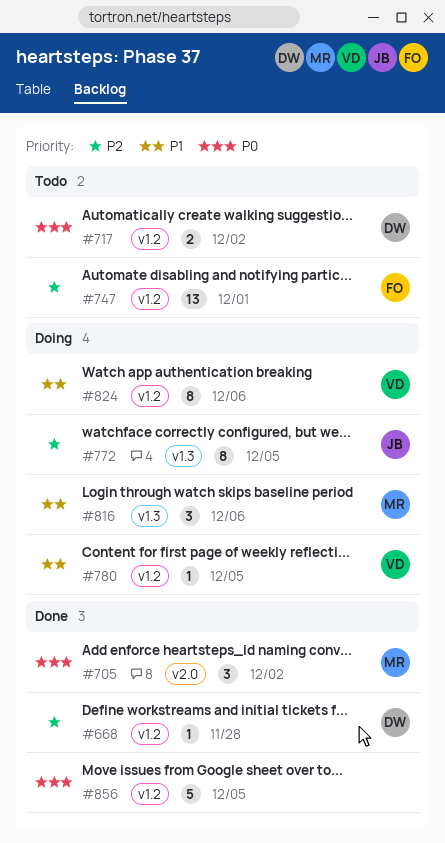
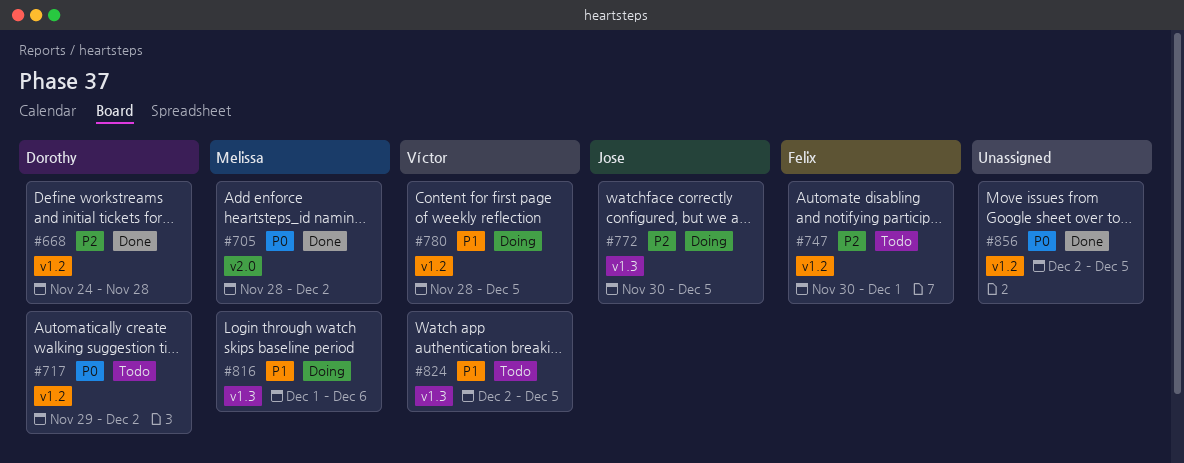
#824, status: Doing -> Todo
#824, label: v1.2 -> v1.3
#824, due: Dec 6 -> Dec 5

